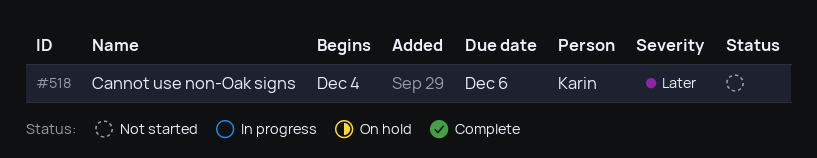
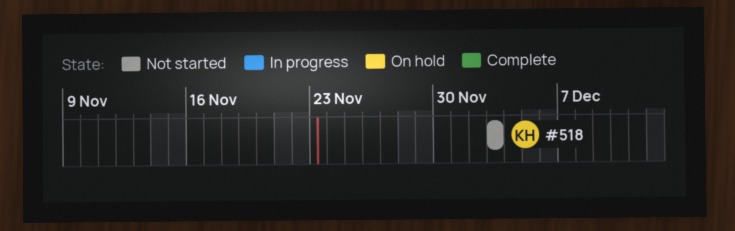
#518, start: Dec 4 -> Dec 3
#518, due: Dec 6 -> Dec 3

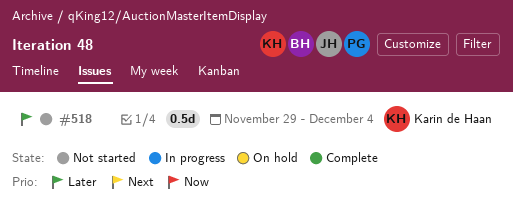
#518, start: Dec 3 -> Nov 29
#518, due: Dec 3 -> Dec 4

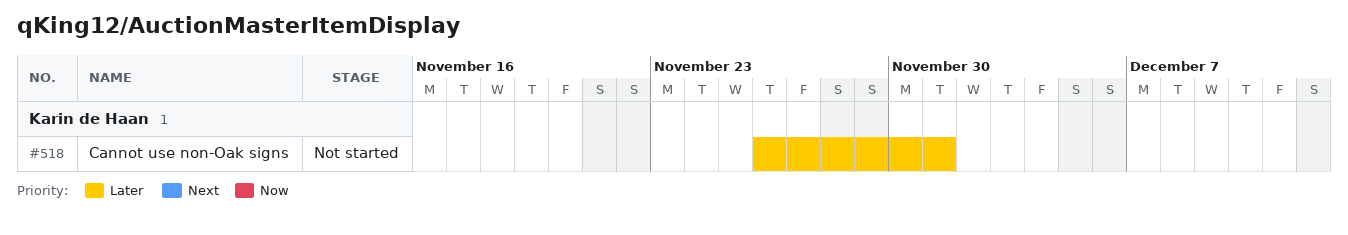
#518, start: Nov 29 -> Nov 26
#518, due: Dec 4 -> Dec 1

